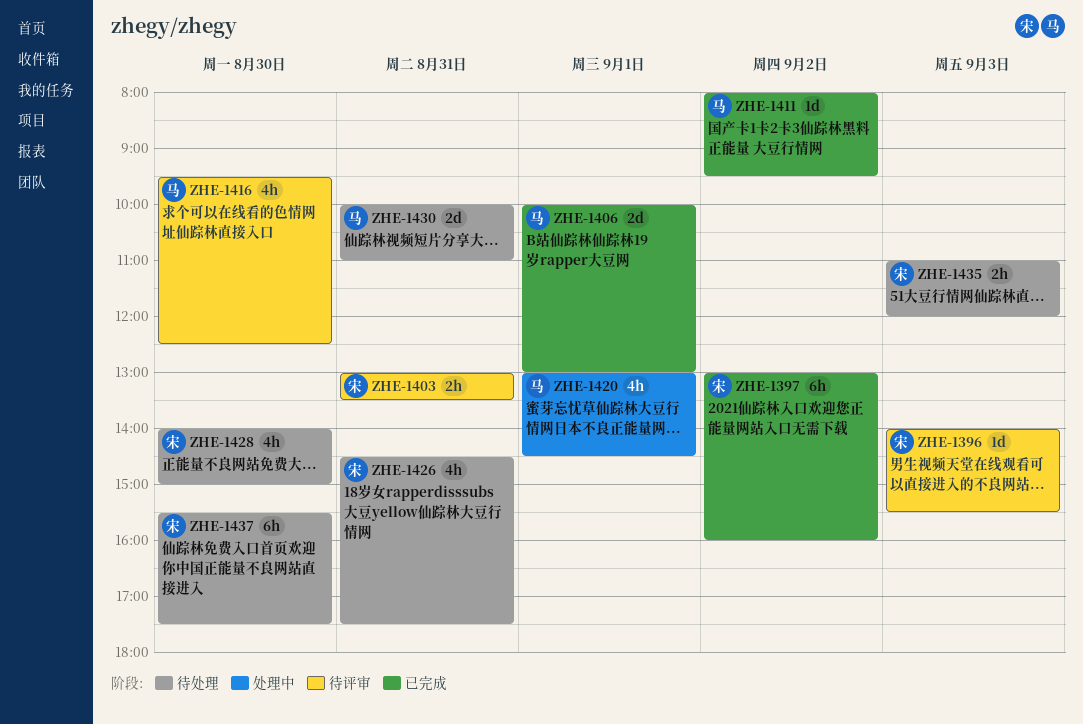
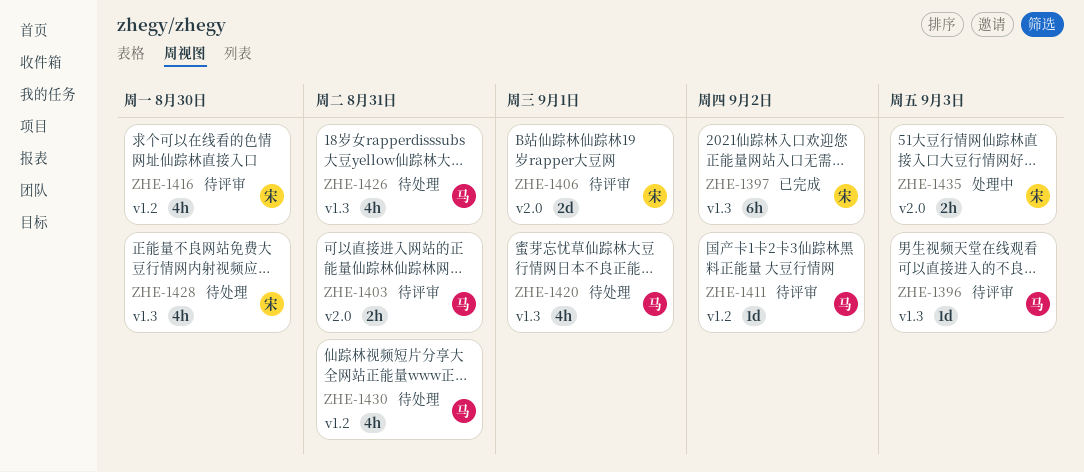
ZHE-1396, owner: 宋 -> 马
ZHE-1403, owner: 宋 -> 马
ZHE-1406, status: 已完成 -> 待评审
ZHE-1406, owner: 马 -> 宋
ZHE-1411, status: 已完成 -> 待评审
ZHE-1416, owner: 马 -> 宋
ZHE-1420, status: 处理中 -> 待处理
ZHE-1426, owner: 宋 -> 马
ZHE-1430, estimate: 2d -> 4h
ZHE-1435, status: 待处理 -> 处理中
ZHE-1437: present -> none

